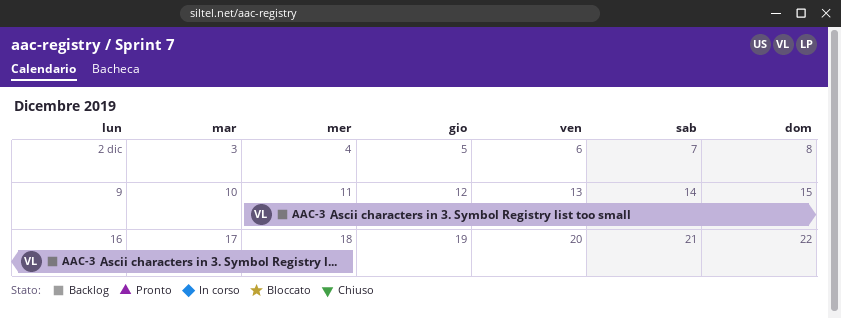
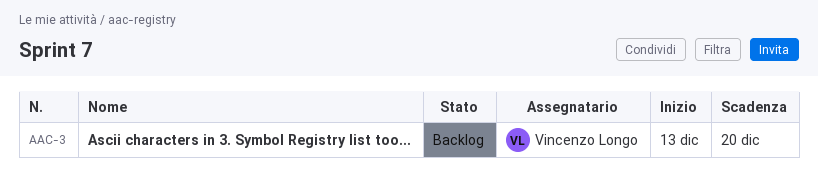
AAC-3, start: Dec 11 -> Dec 13
AAC-3, due: Dec 18 -> Dec 20

